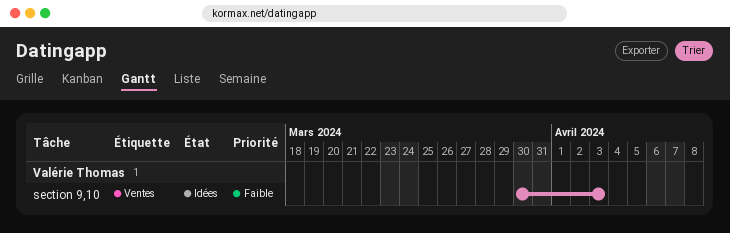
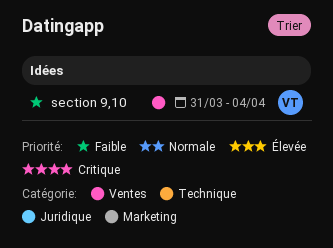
section 9,10, start: Mar 30 -> Mar 31
section 9,10, due: Apr 3 -> Apr 4

